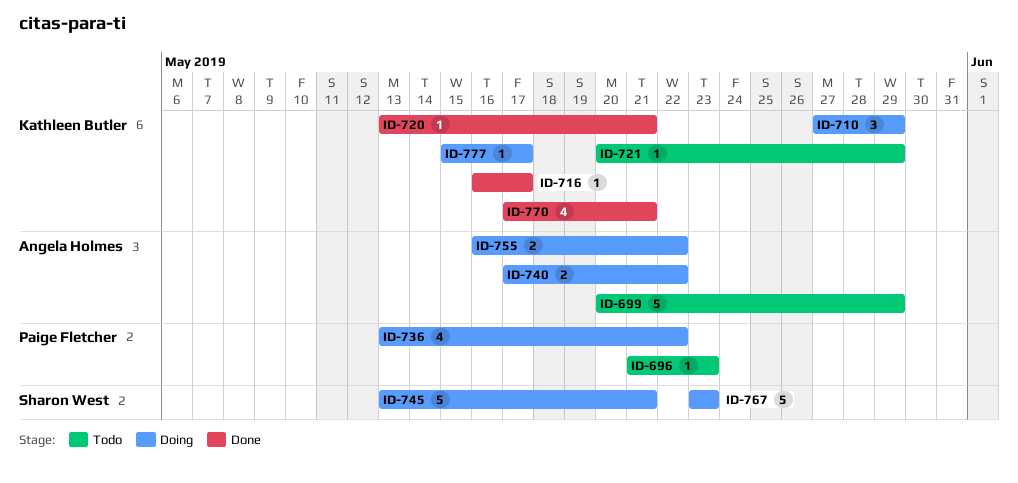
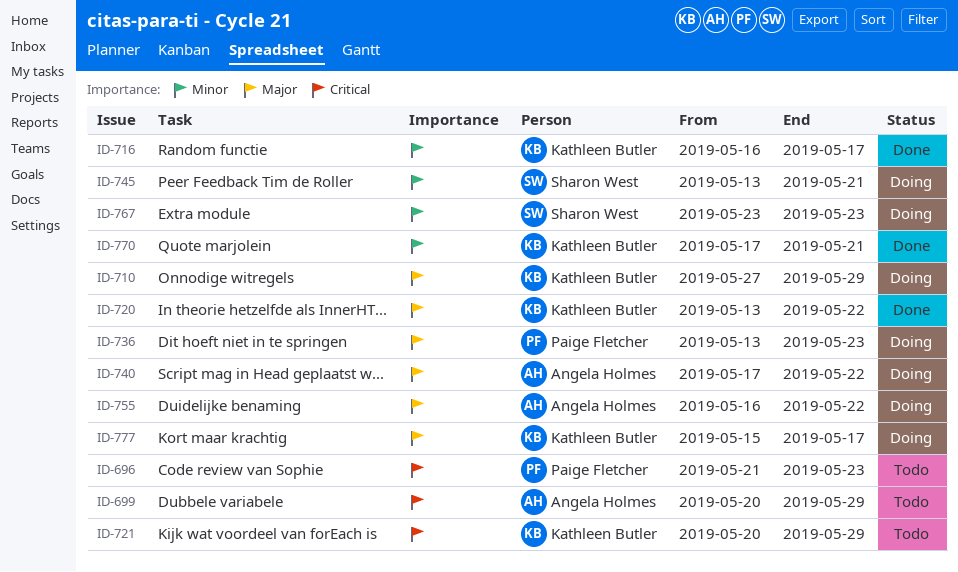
ID-720, due: May 21 -> May 22
ID-736, due: May 22 -> May 23

